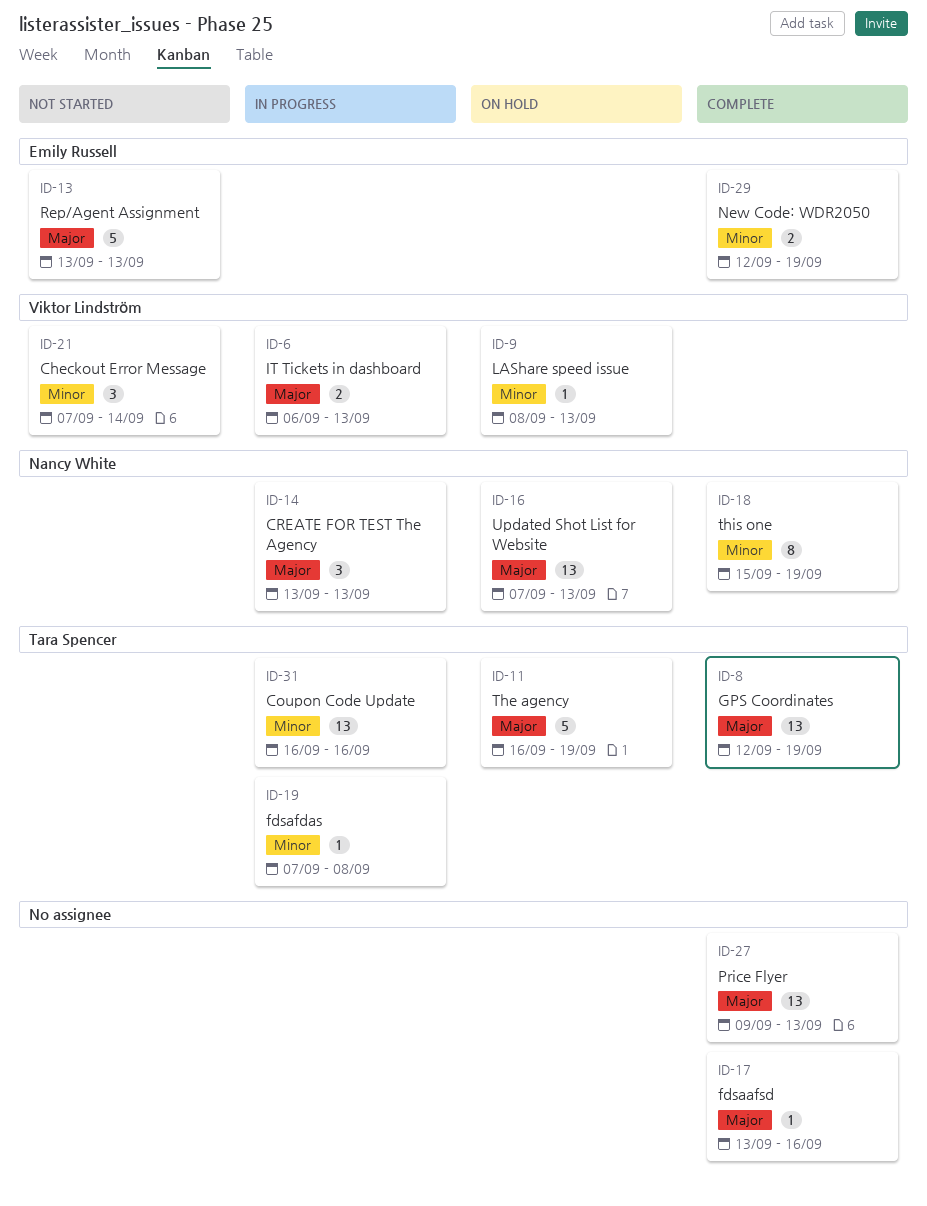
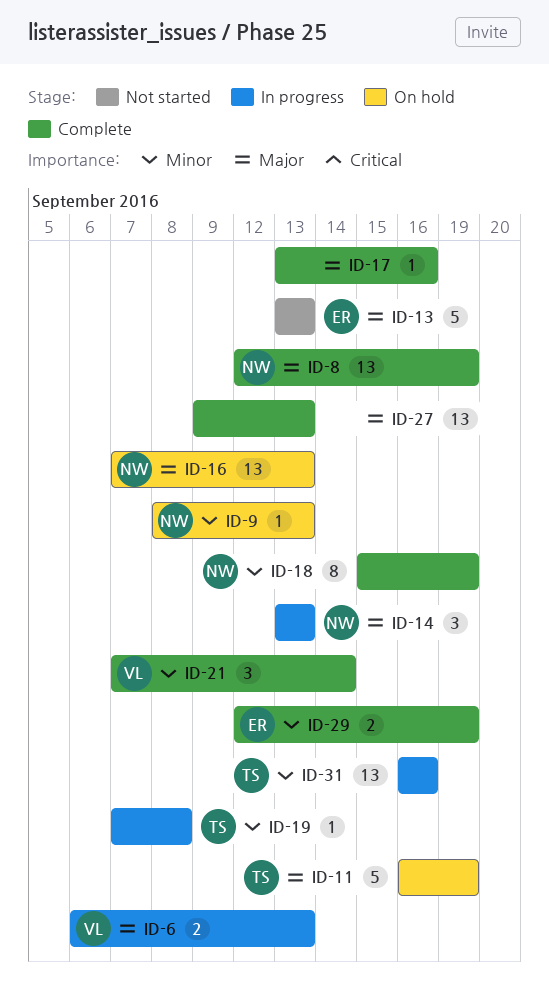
ID-8, owner: Tara Spencer -> Nancy White
ID-9, owner: Viktor Lindström -> Nancy White
ID-21, status: Not started -> Complete

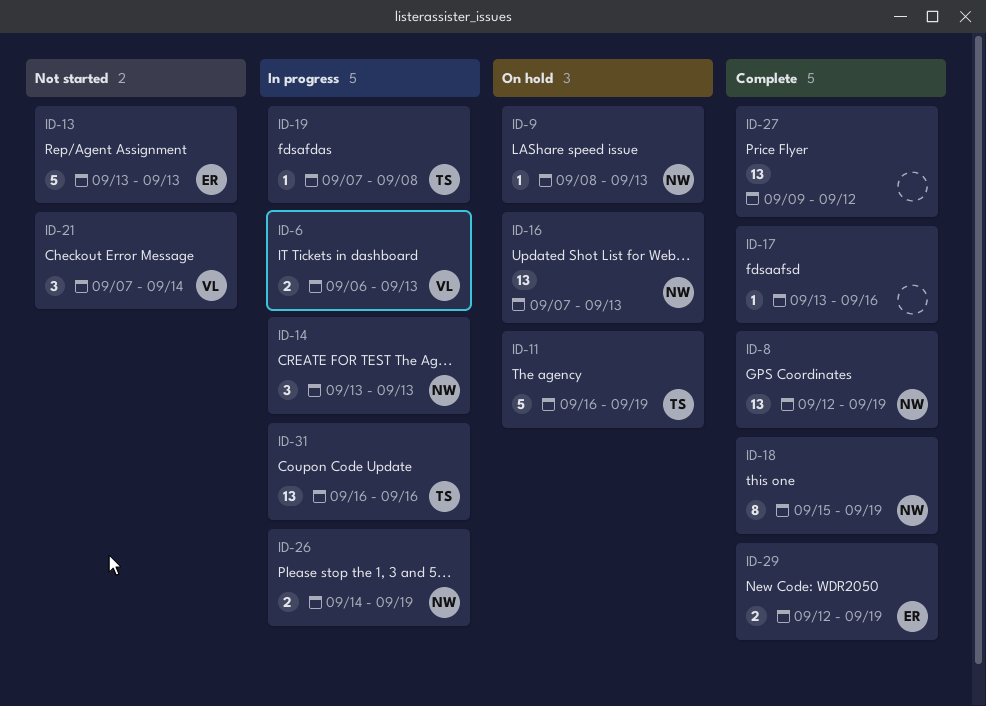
ID-21, status: Complete -> Not started
ID-26: none -> present
ID-27, due: Sep 13 -> Sep 12

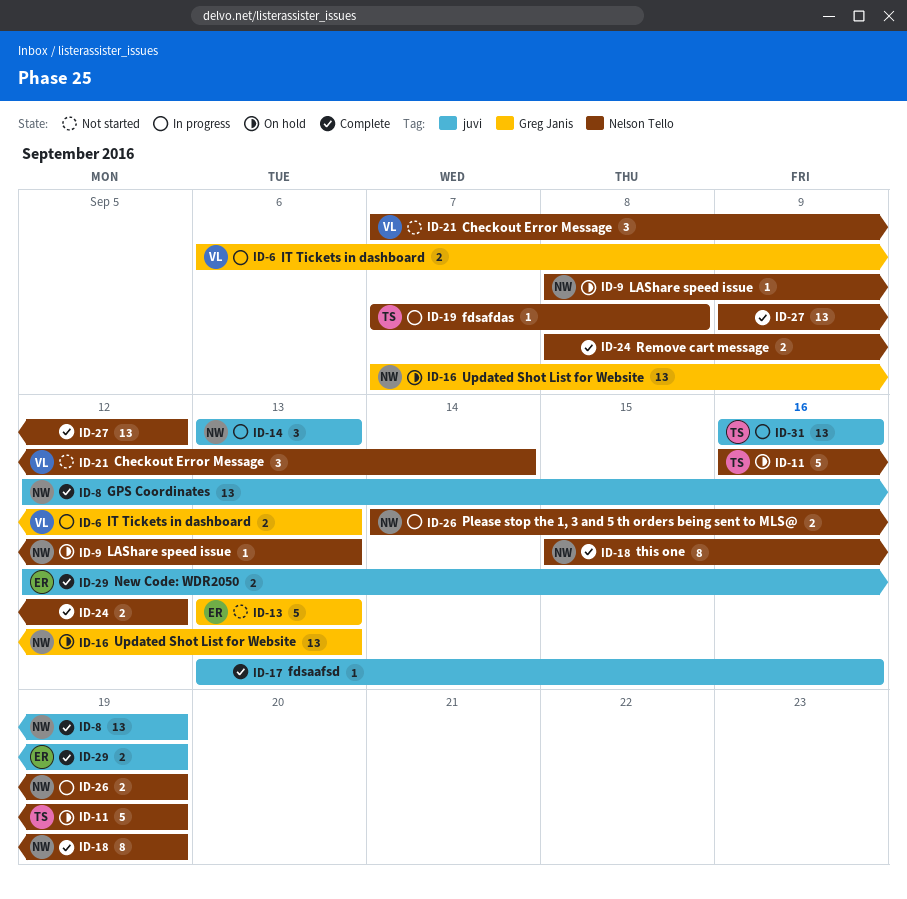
ID-24: none -> present

